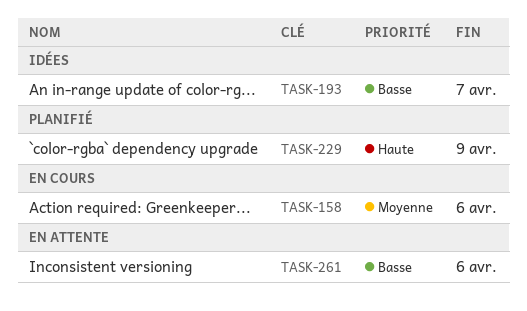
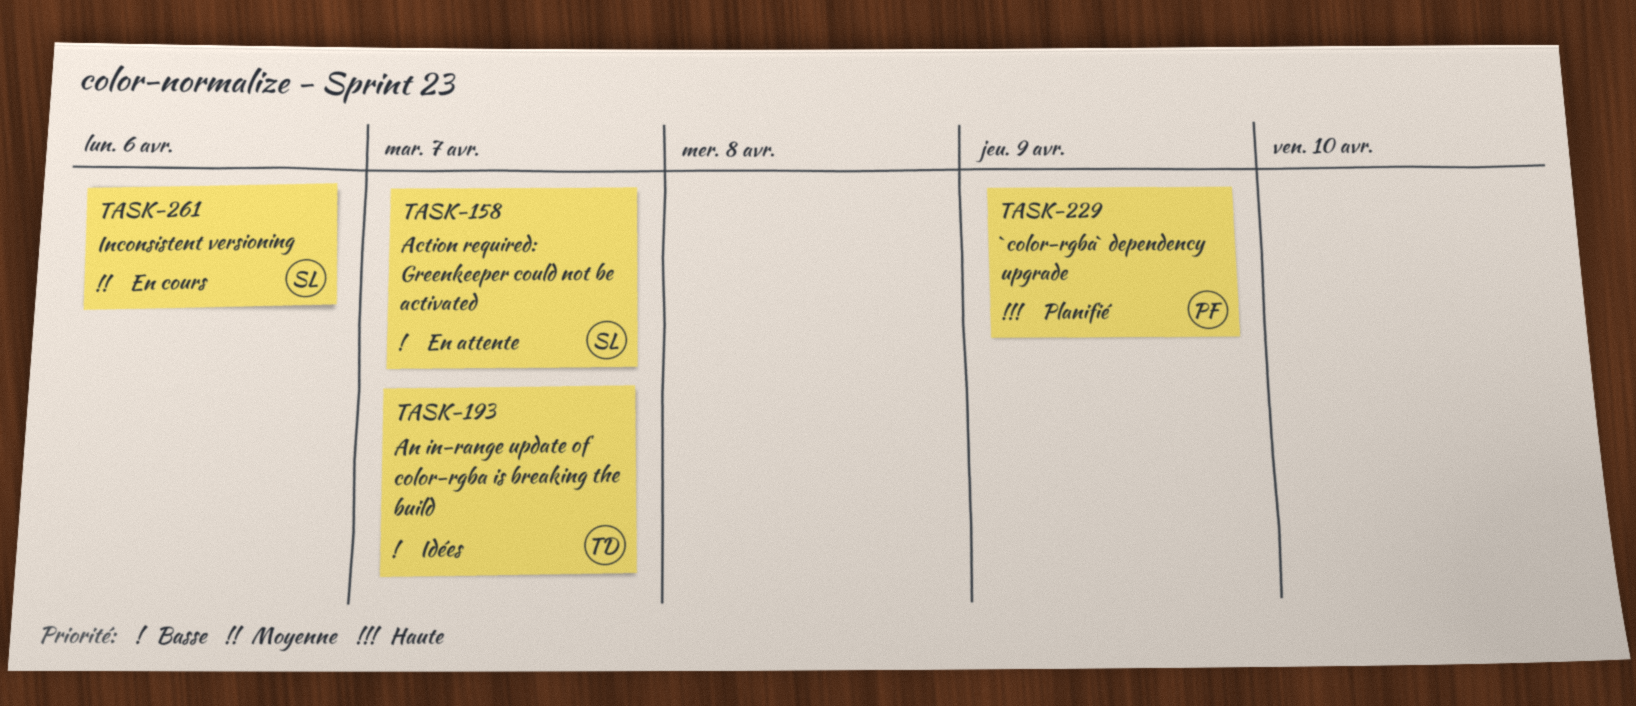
TASK-158, status: En cours -> En attente
TASK-158, priority: Moyenne -> Basse
TASK-158, due: Apr 6 -> Apr 7
TASK-261, status: En attente -> En cours
TASK-261, priority: Basse -> Moyenne

